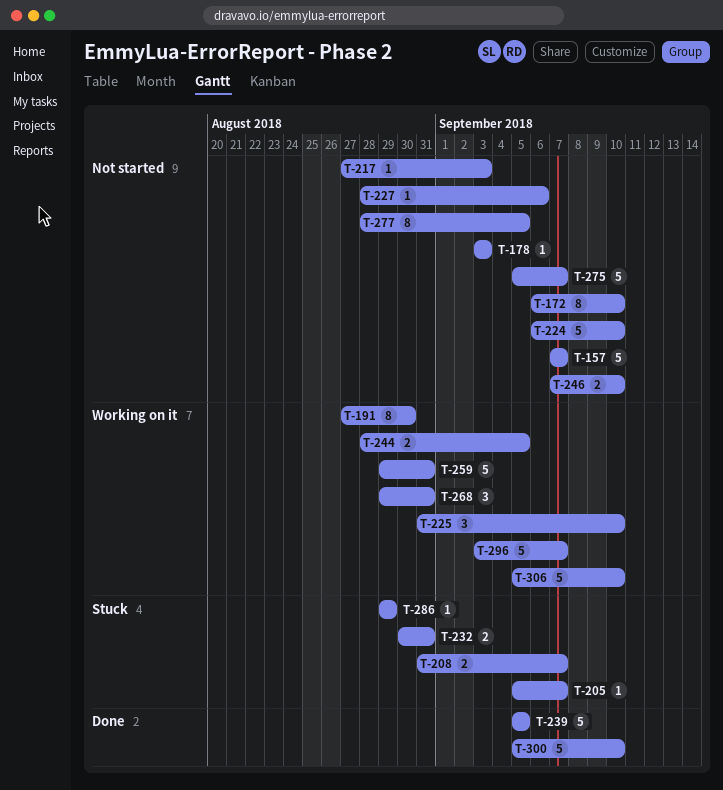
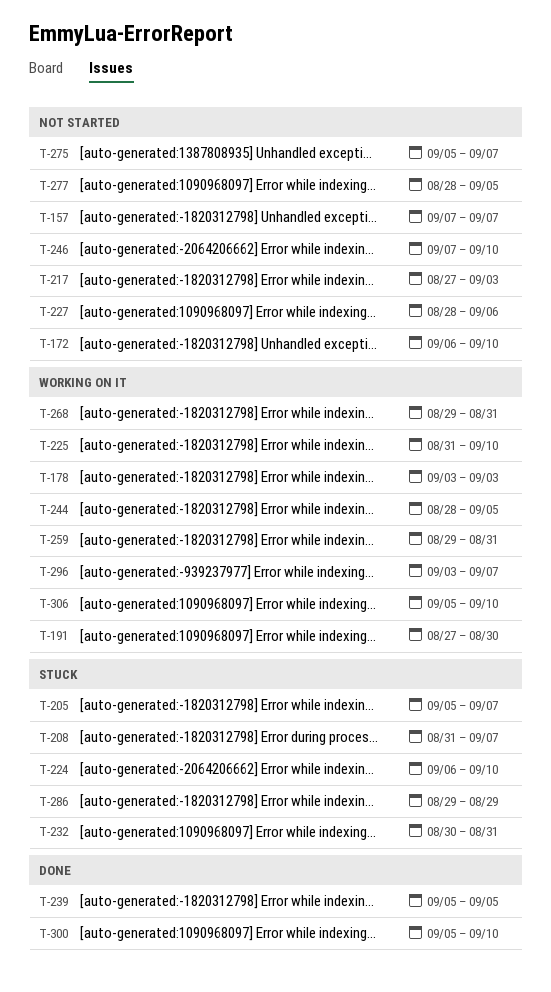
T-178, status: Not started -> Working on it
T-224, status: Not started -> Stuck

